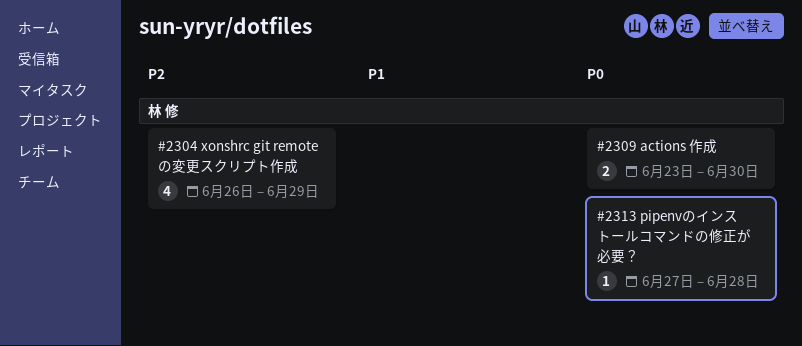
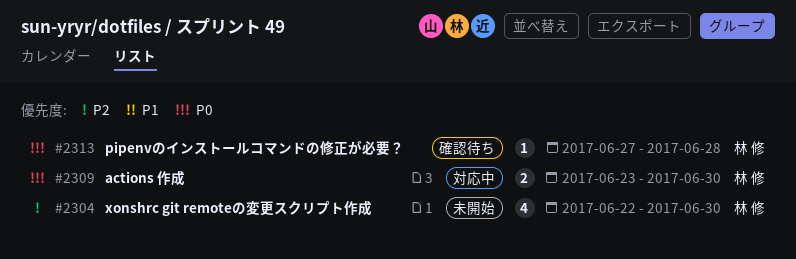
#2304, start: Jun 26 -> Jun 22
#2304, due: Jun 29 -> Jun 30

